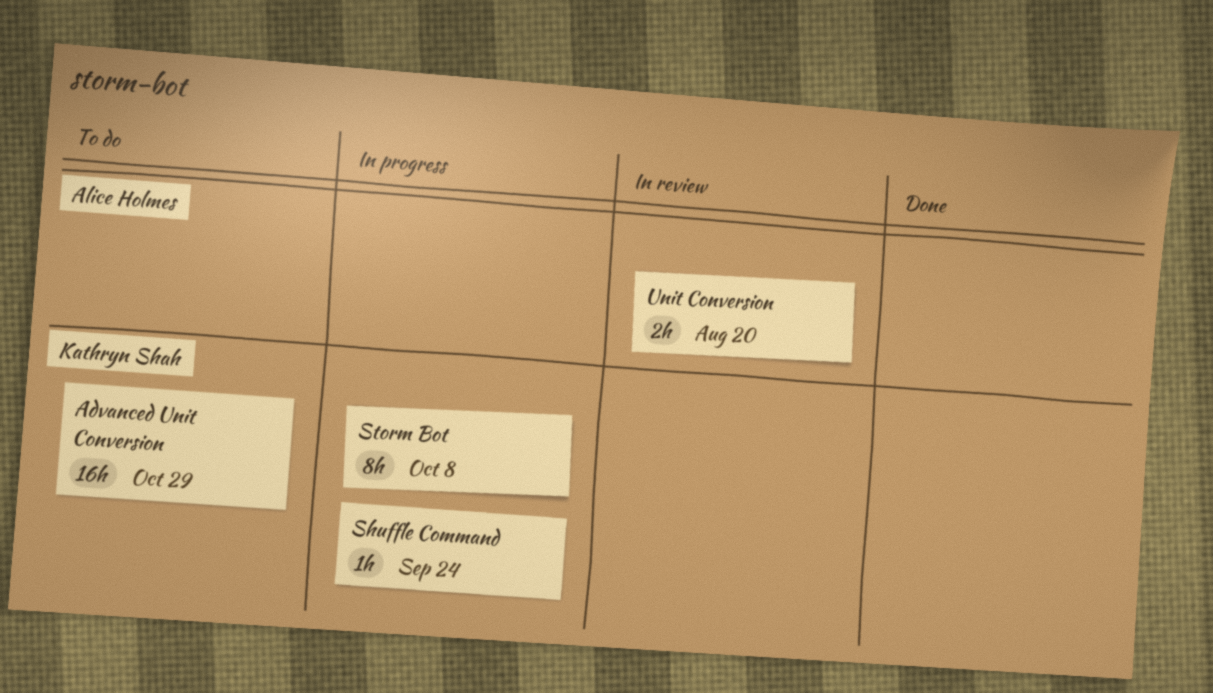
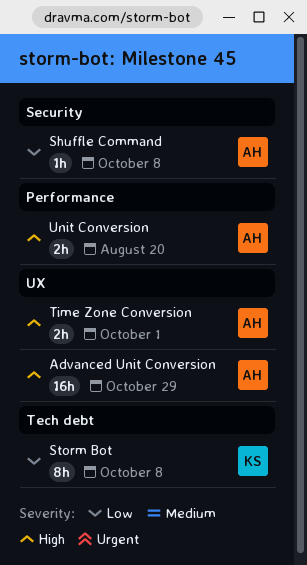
Advanced Unit Conversion, owner: Kathryn Shah -> Alice Holmes
Shuffle Command, owner: Kathryn Shah -> Alice Holmes
Shuffle Command, due: Sep 24 -> Oct 8
Time Zone Conversion: none -> present

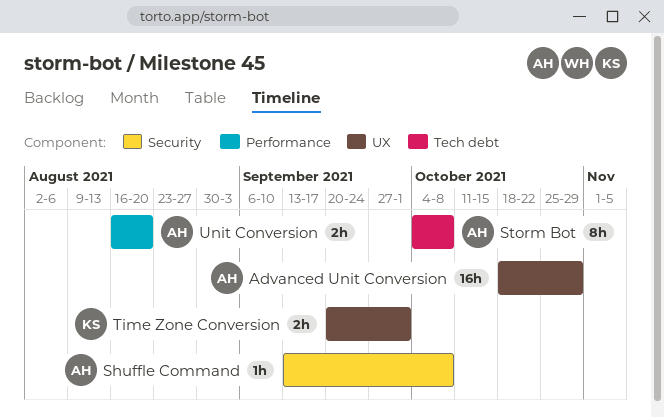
Storm Bot, owner: KS -> AH
Time Zone Conversion, owner: AH -> KS

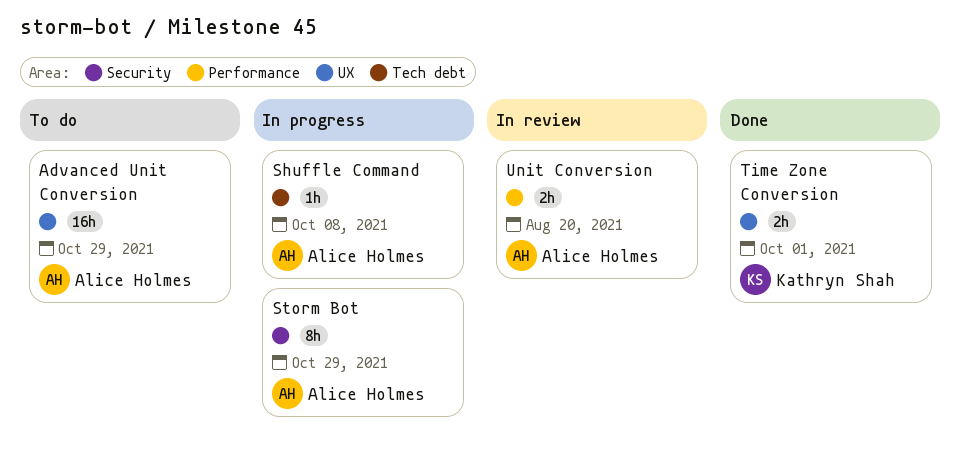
Shuffle Command, label: Security -> Tech debt
Storm Bot, label: Tech debt -> Security
Storm Bot, due: Oct 8 -> Oct 29

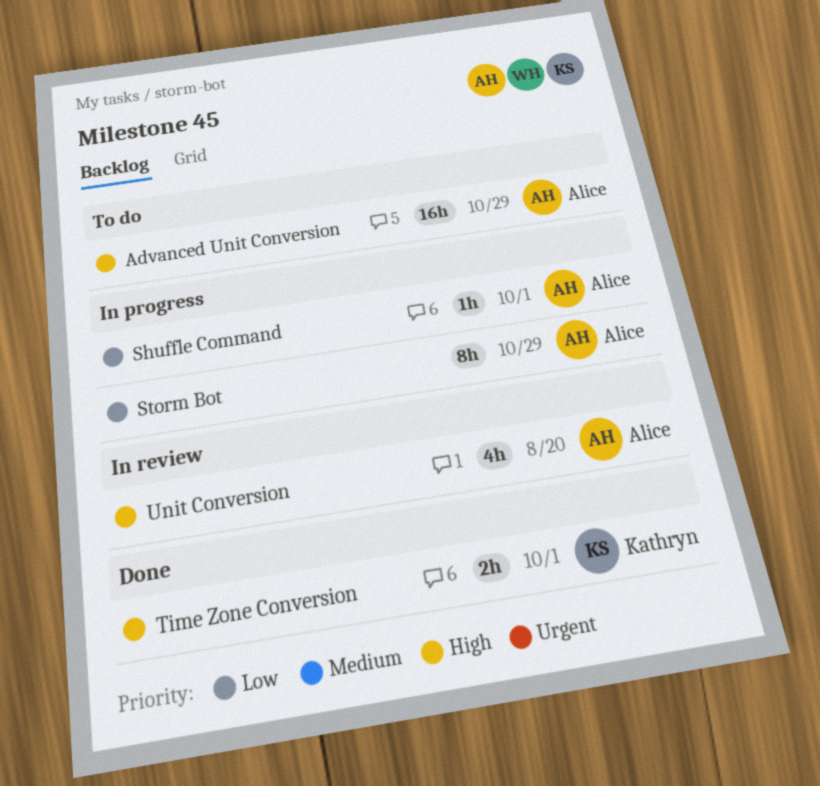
Shuffle Command, due: Oct 8 -> Oct 1
Unit Conversion, estimate: 2h -> 4h

